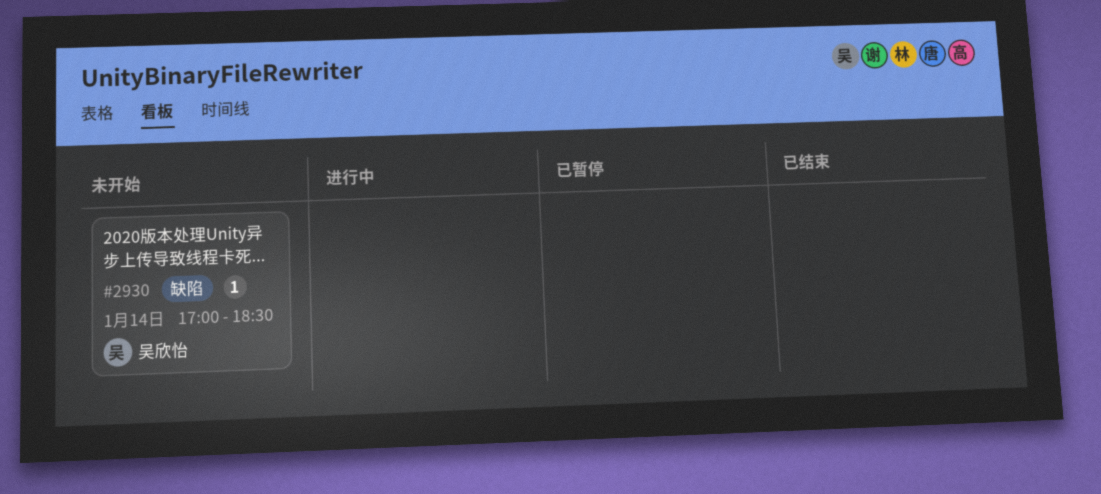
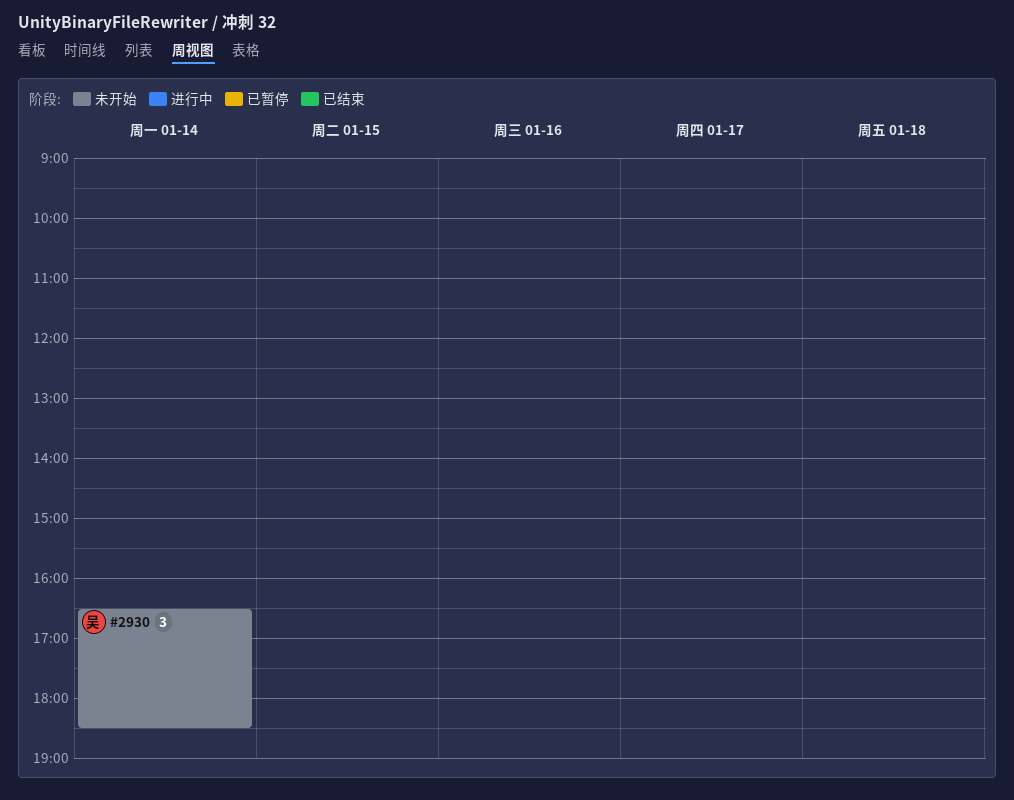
#2930, estimate: 1 -> 3
#2930, begins: 17:00 -> 16:30

